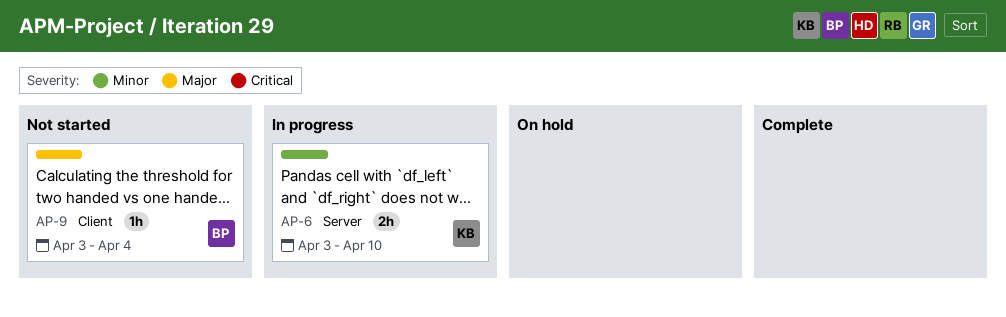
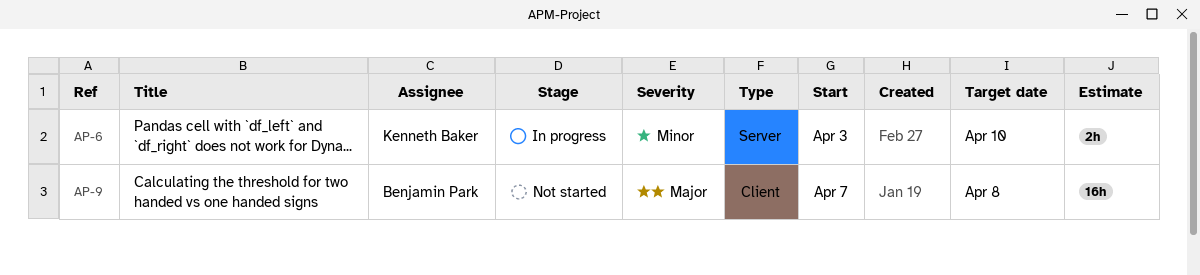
AP-9, estimate: 1h -> 16h
AP-9, start: Apr 3 -> Apr 7
AP-9, due: Apr 4 -> Apr 8

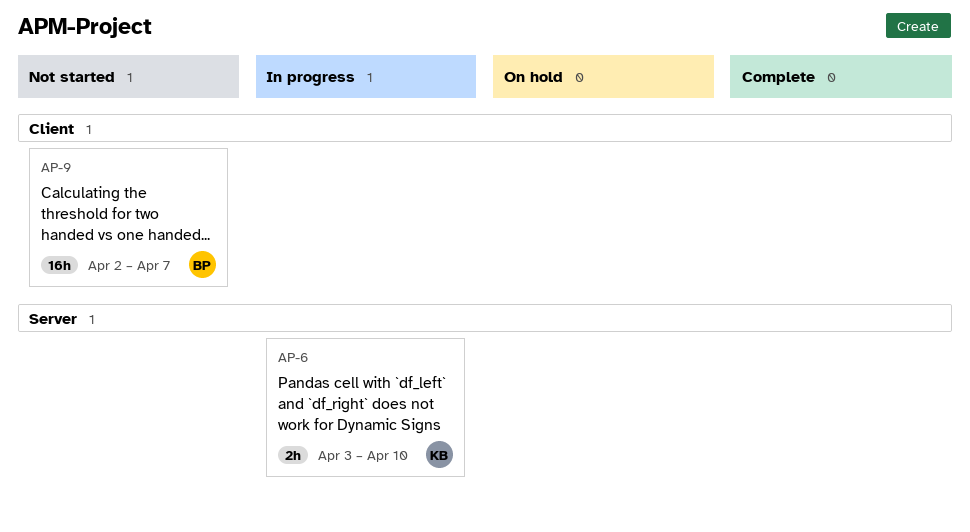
AP-9, start: Apr 7 -> Apr 2
AP-9, due: Apr 8 -> Apr 7

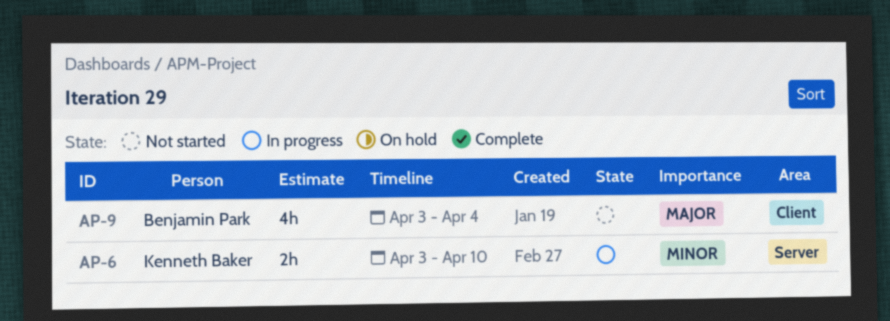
AP-9, estimate: 16h -> 4h
AP-9, start: Apr 2 -> Apr 3
AP-9, due: Apr 7 -> Apr 4

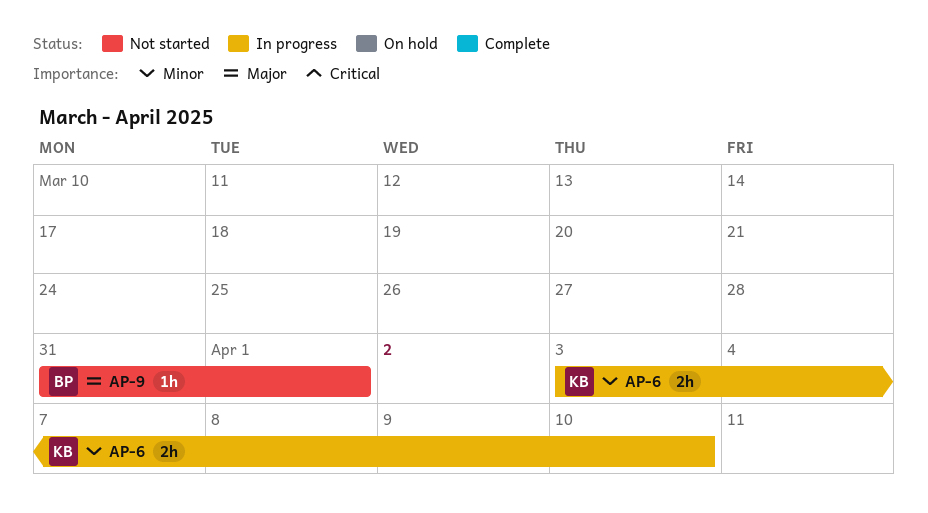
AP-9, estimate: 4h -> 1h
AP-9, start: Apr 3 -> Mar 31
AP-9, due: Apr 4 -> Apr 1

